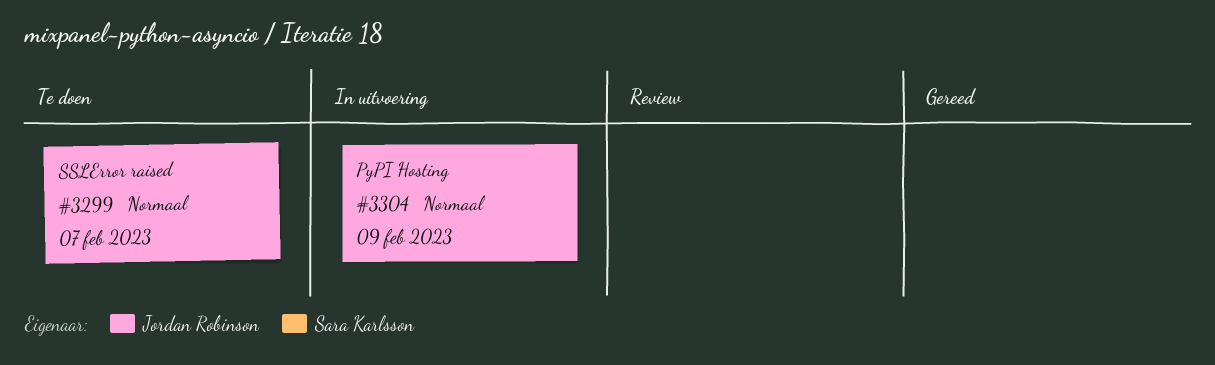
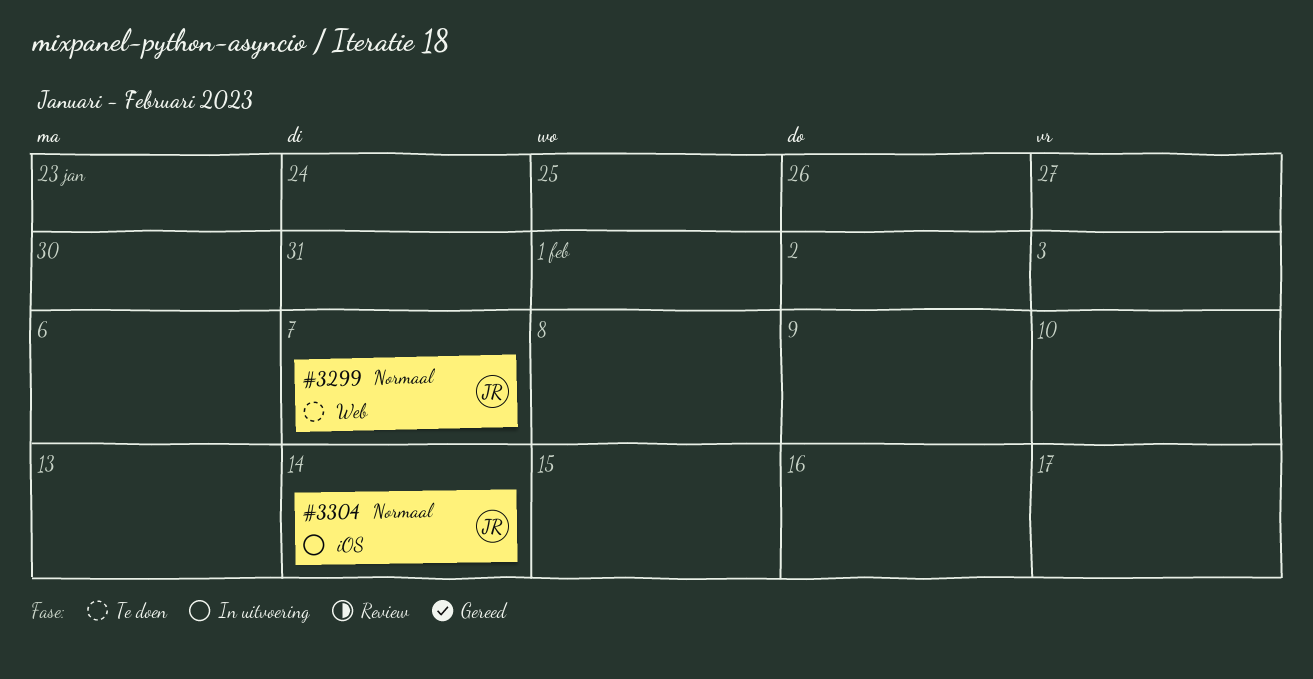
#3304, due: Feb 9 -> Feb 14

